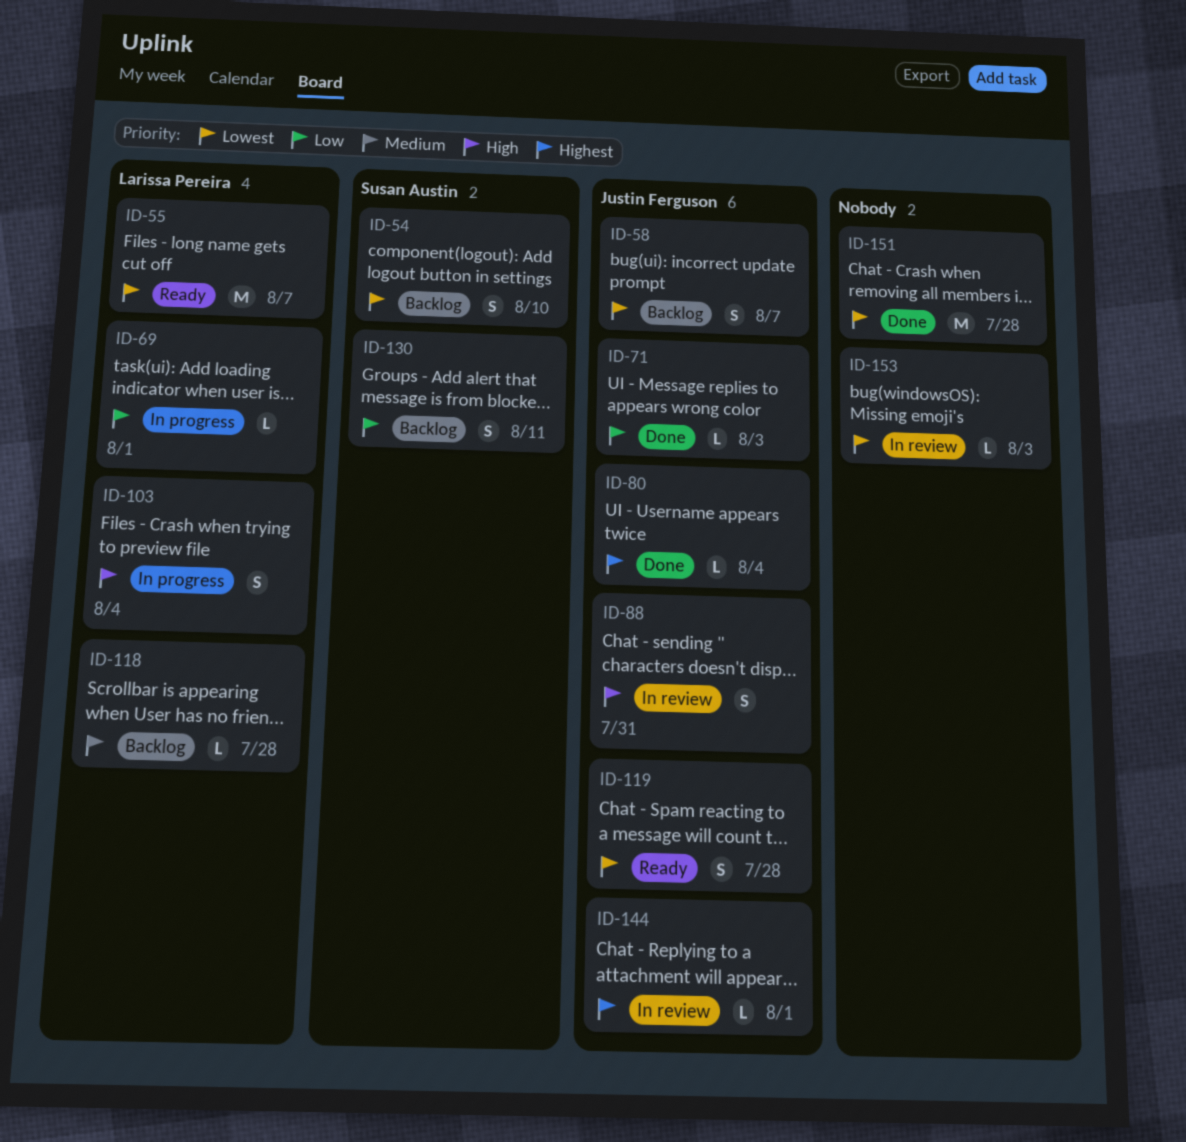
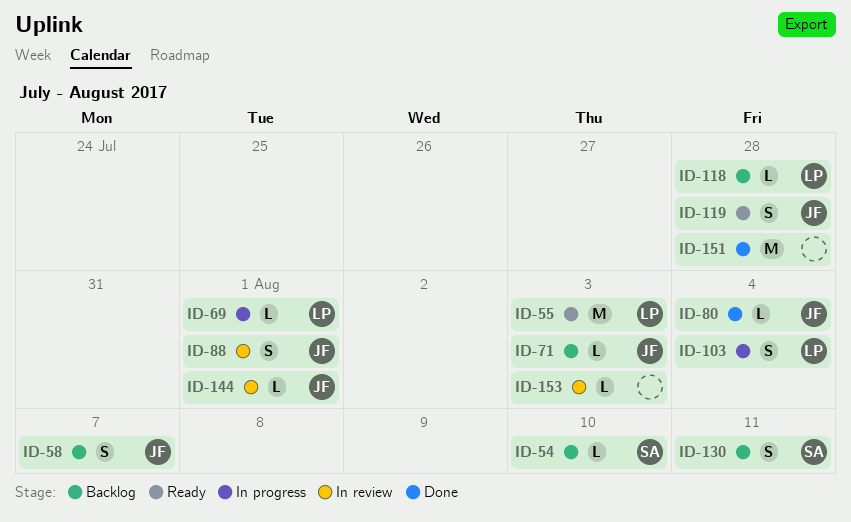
ID-54, estimate: S -> L
ID-55, due: Aug 7 -> Aug 3
ID-71, status: Done -> Backlog
ID-88, due: Jul 31 -> Aug 1

